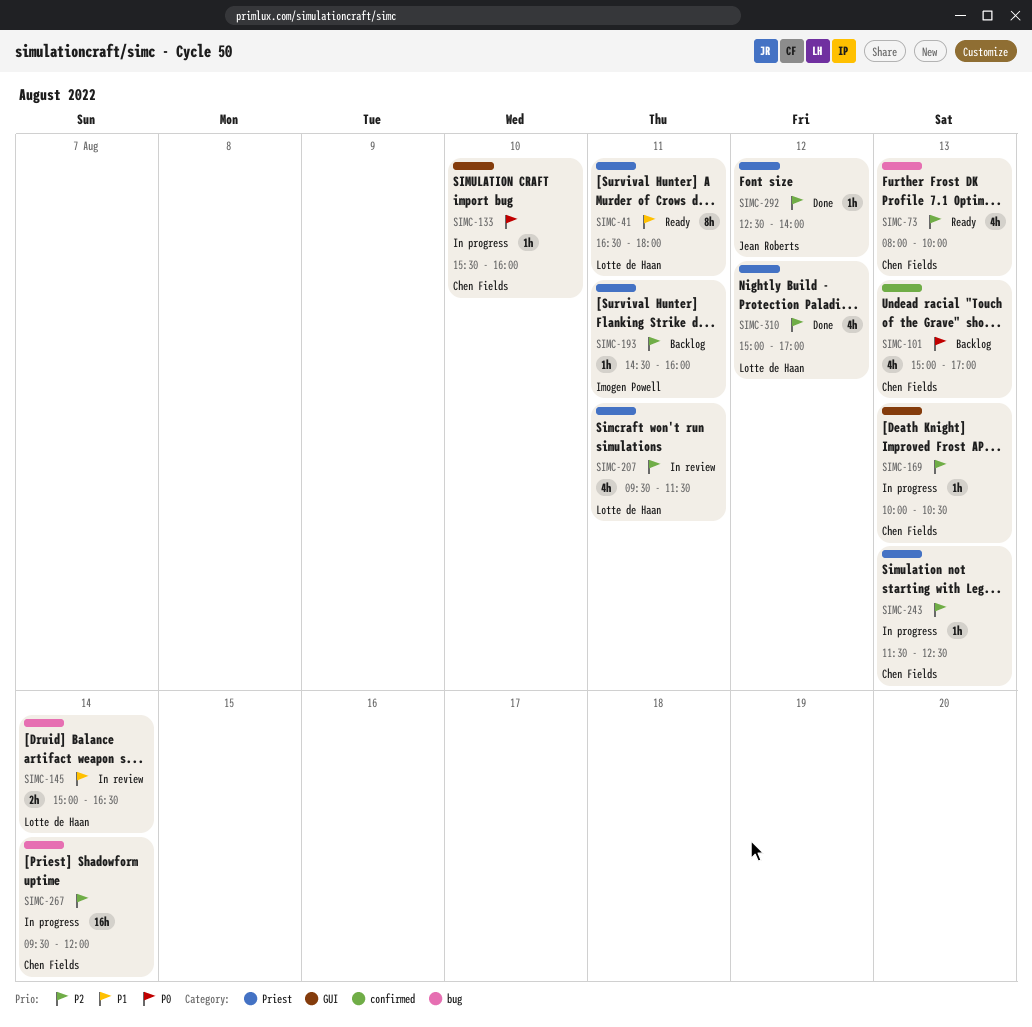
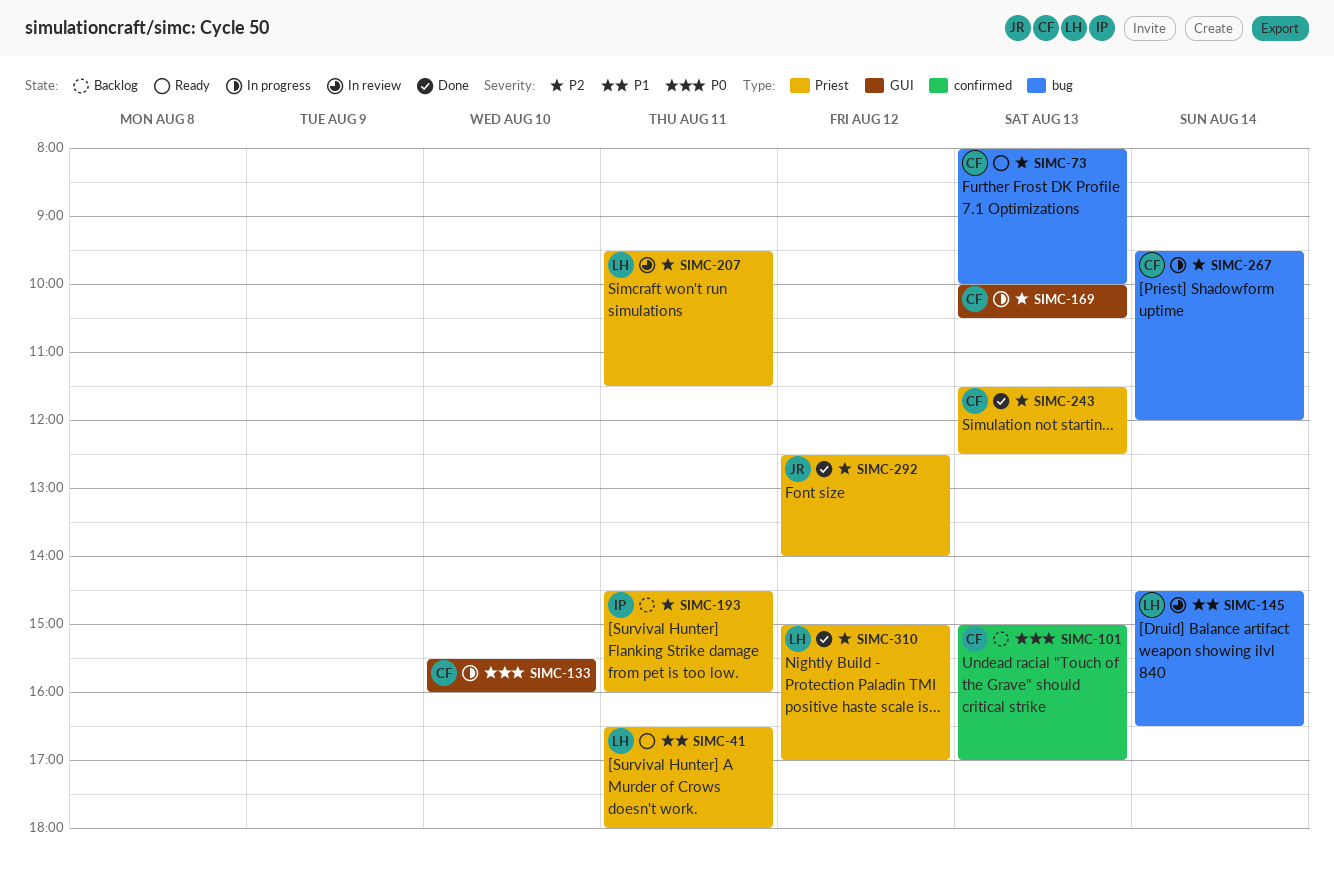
SIMC-145, begins: 15:00 -> 14:30
SIMC-243, status: In progress -> Done

